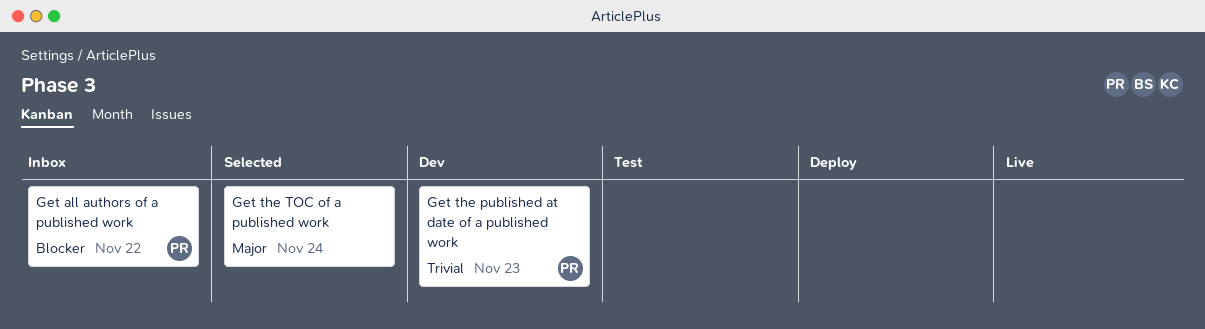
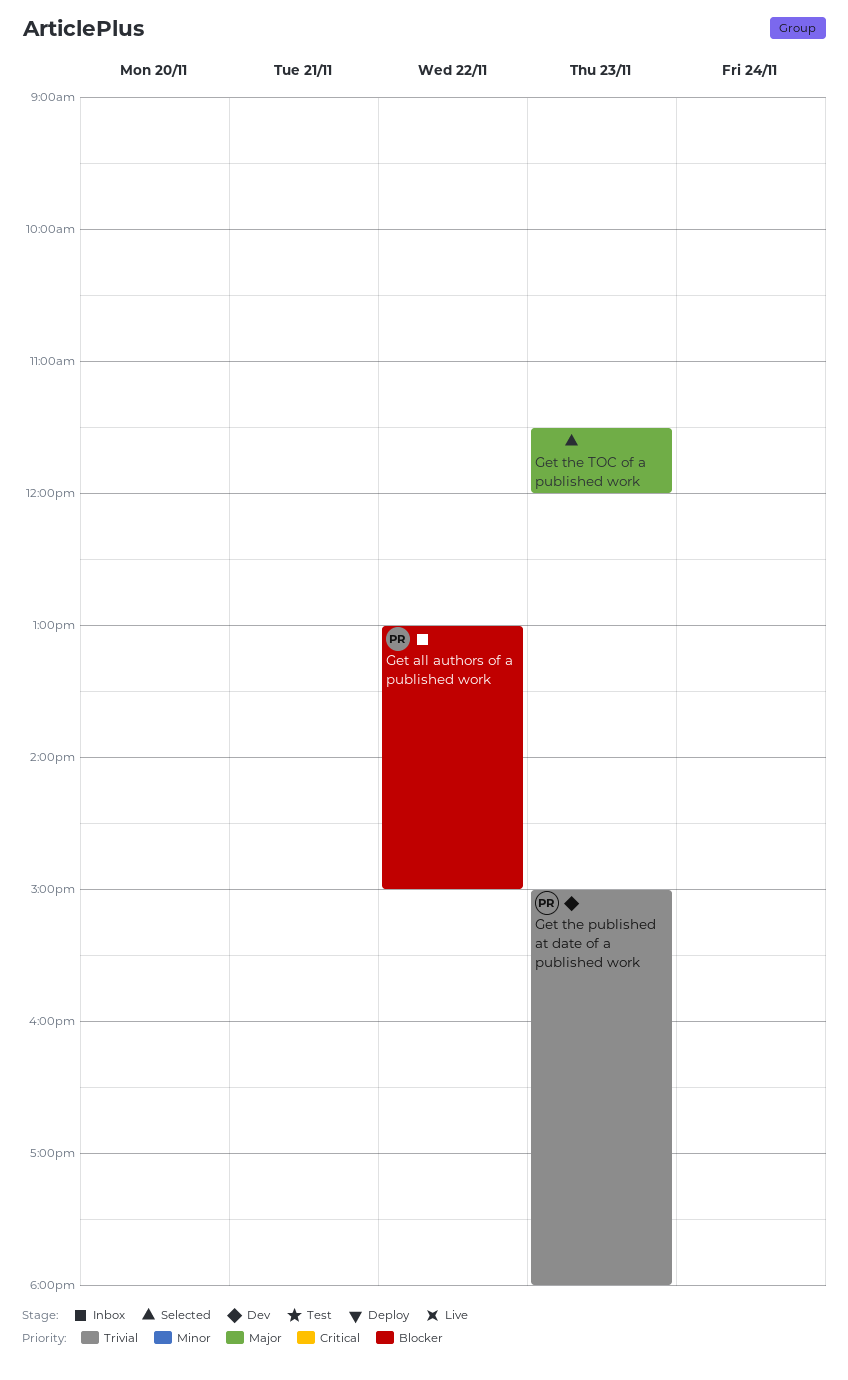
Get the TOC of a published work, day: Nov 24 -> Nov 23

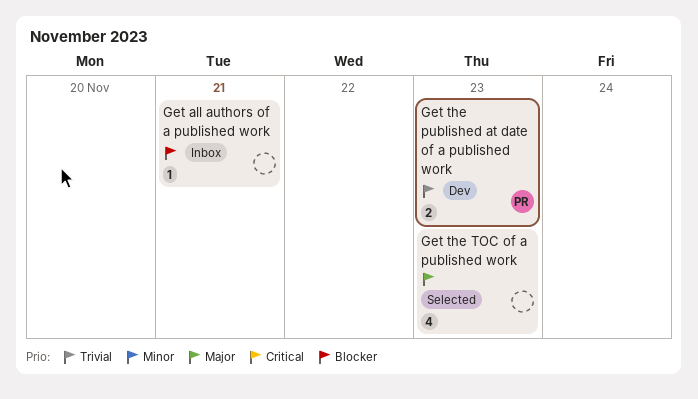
Get all authors of a published work, owner: PR -> none
Get all authors of a published work, day: Nov 22 -> Nov 21

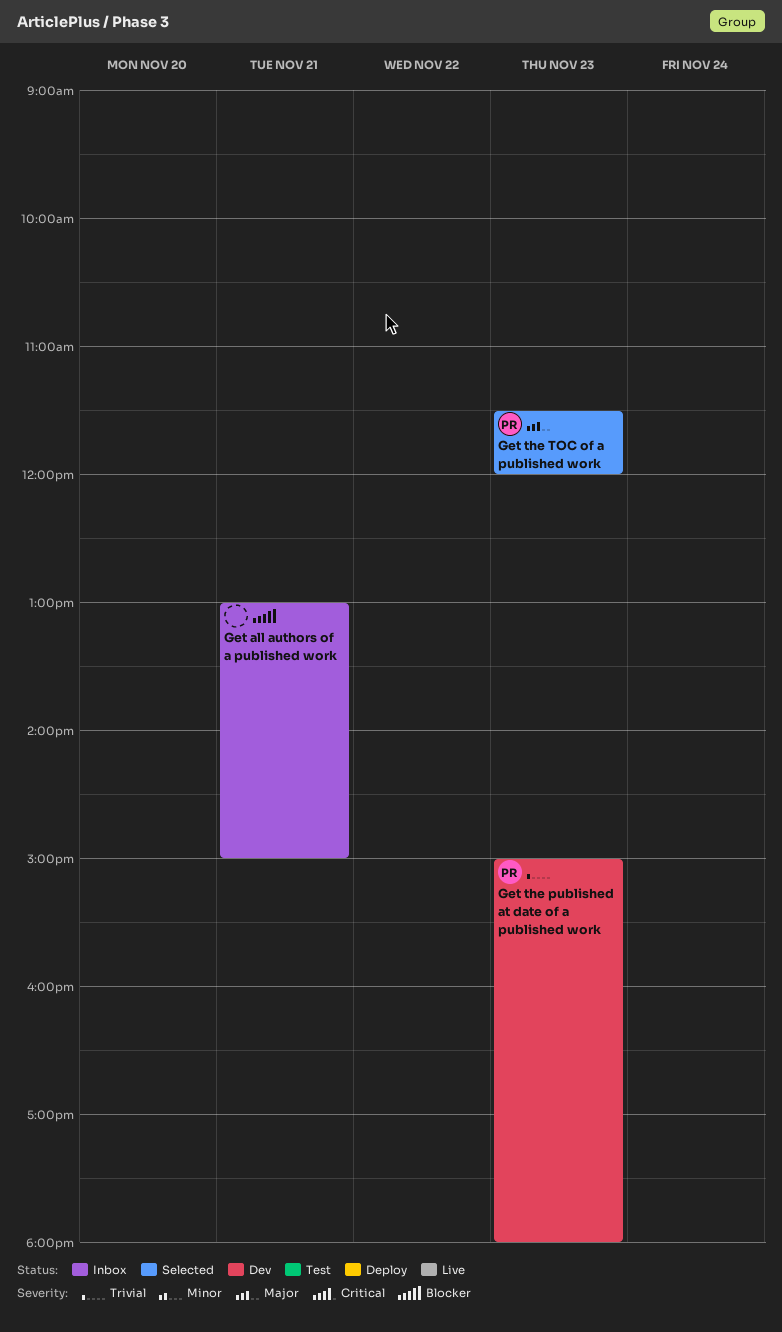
Get the TOC of a published work, owner: none -> PR

